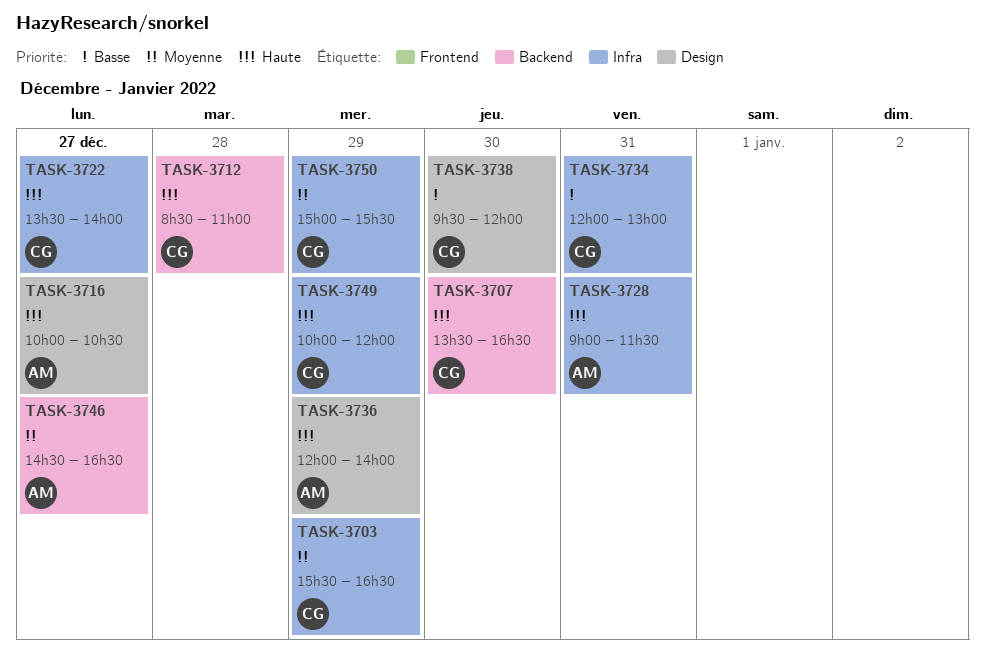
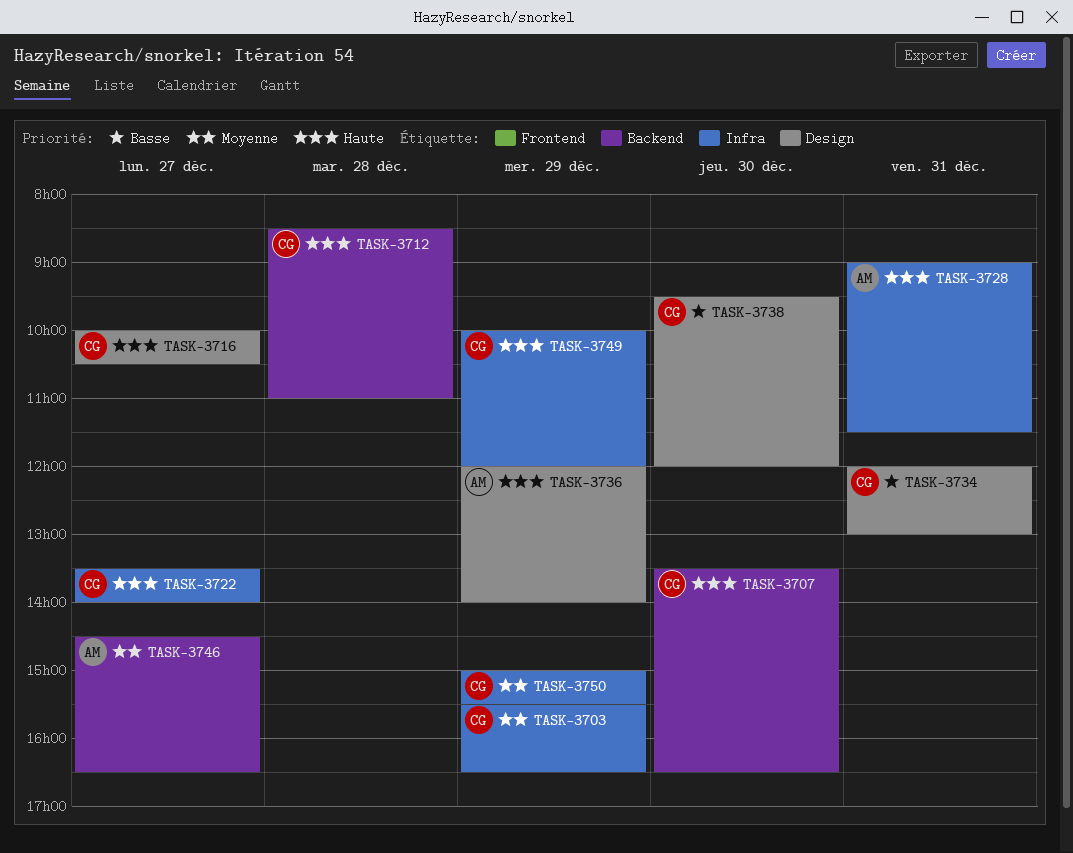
TASK-3716, owner: AM -> CG
TASK-3734, label: Infra -> Design

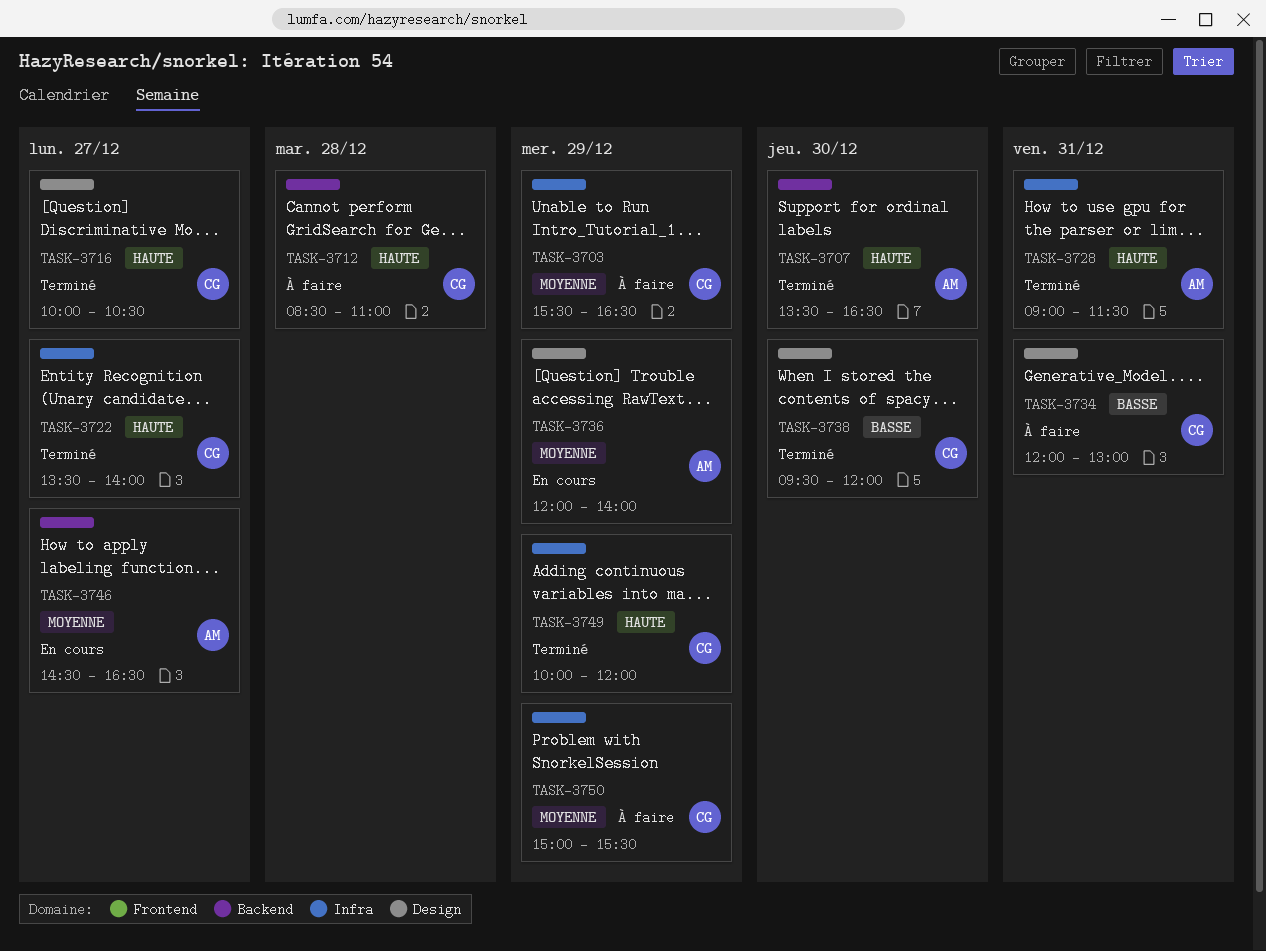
TASK-3707, owner: CG -> AM
TASK-3736, priority: Haute -> Moyenne

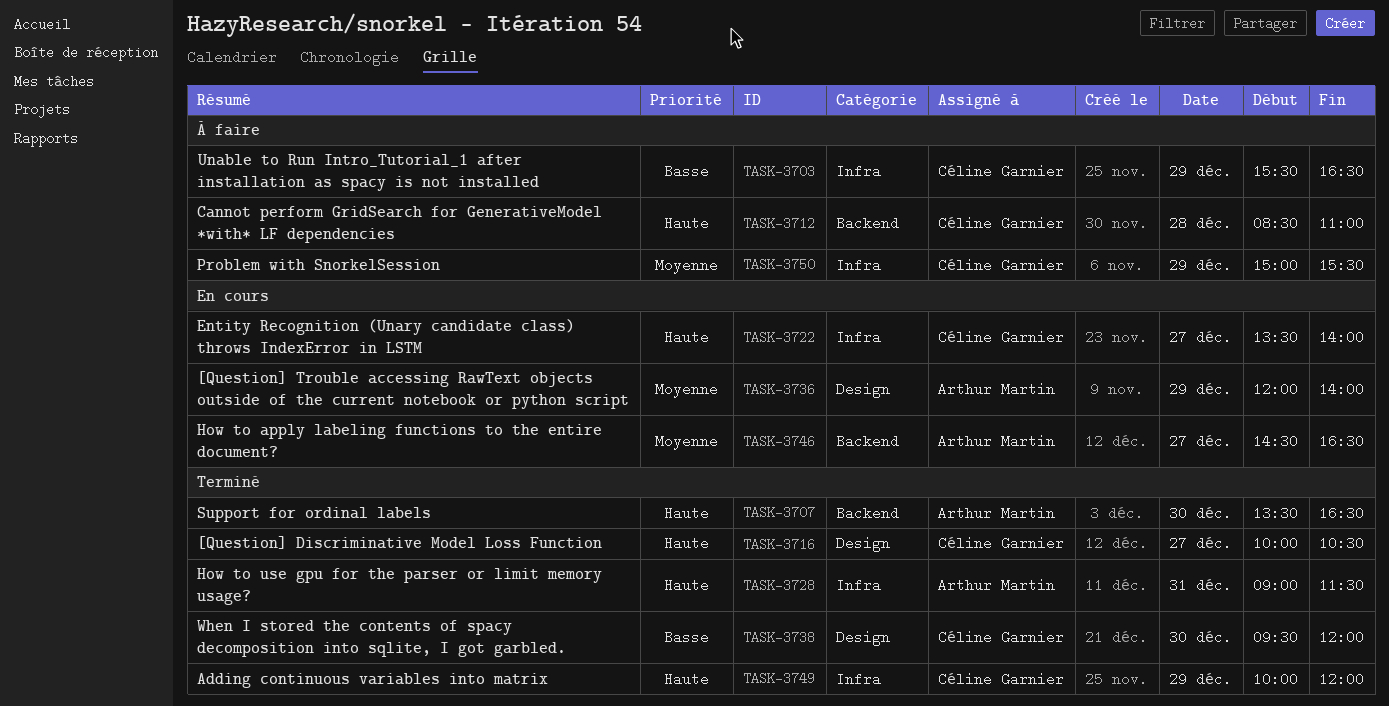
TASK-3703, priority: Moyenne -> Basse
TASK-3722, status: Terminé -> En cours
TASK-3734: present -> none

